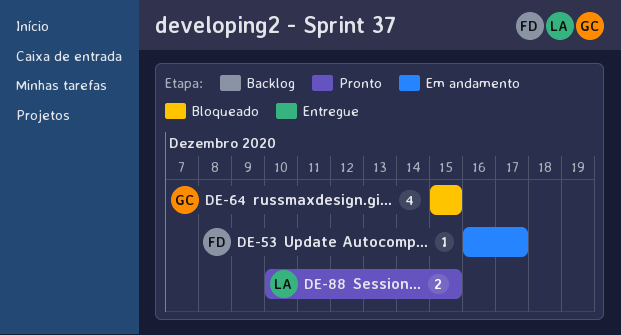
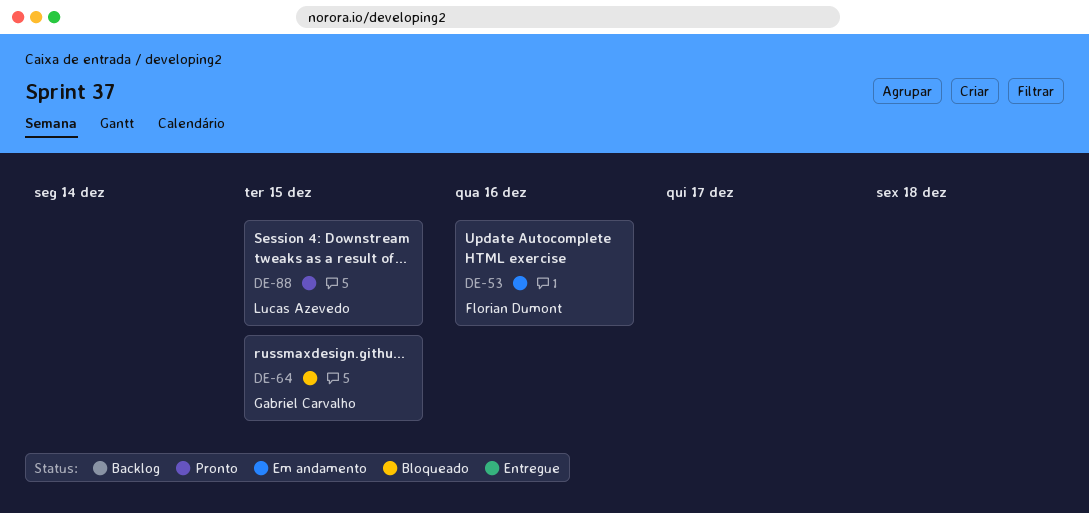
DE-53, due: Dec 17 -> Dec 16

